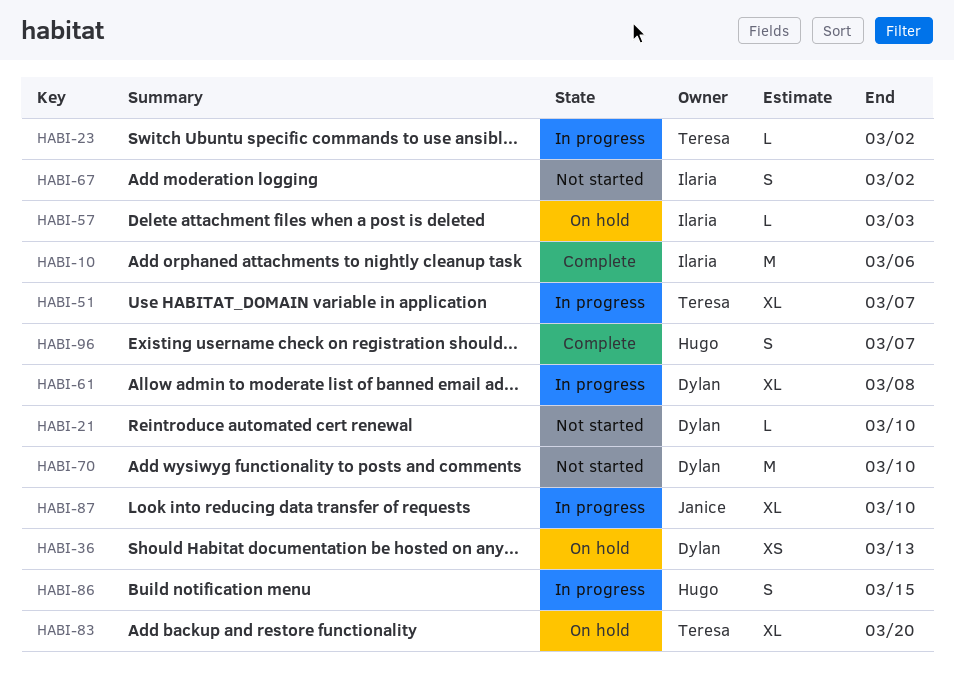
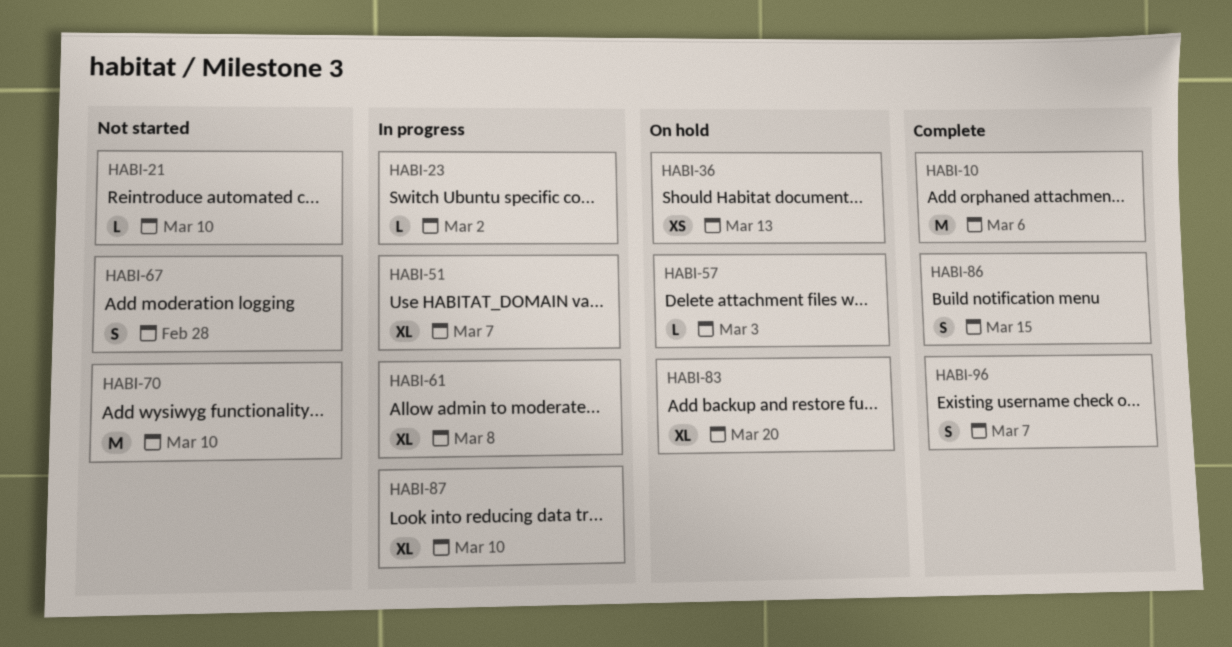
HABI-67, due: Mar 2 -> Feb 28
HABI-86, status: In progress -> Complete

